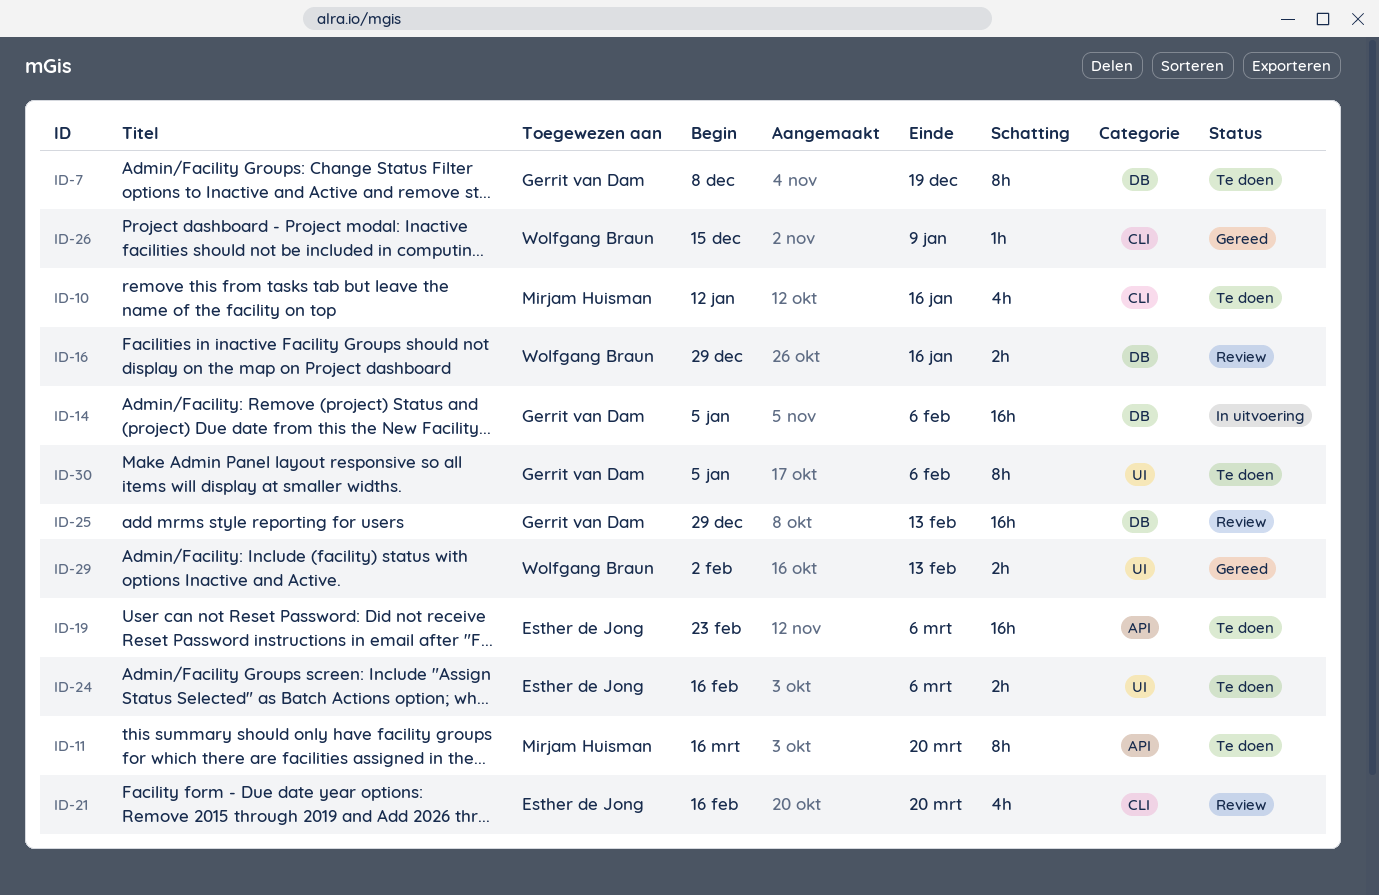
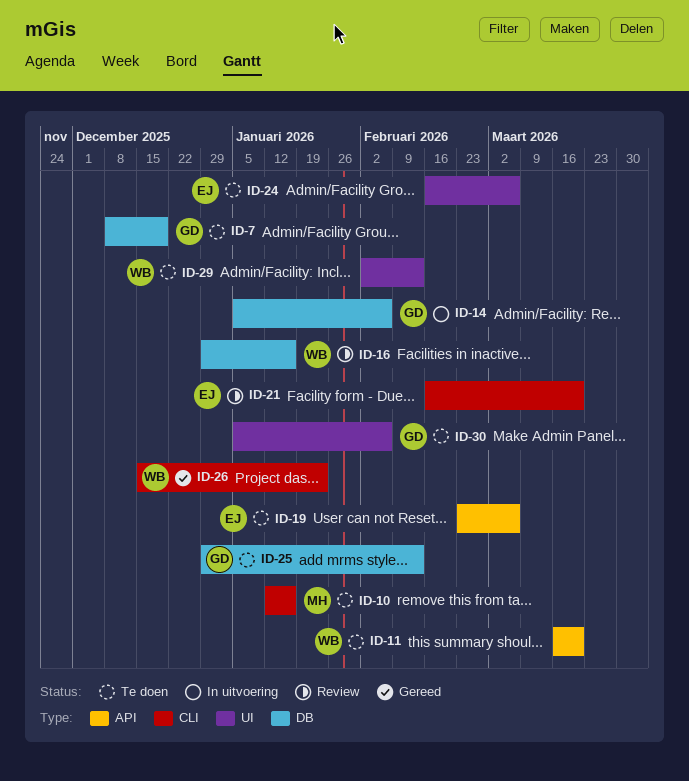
ID-11, owner: Mirjam Huisman -> Wolfgang Braun
ID-25, status: Review -> Te doen
ID-26, due: Jan 9 -> Jan 23
ID-29, status: Gereed -> Te doen

